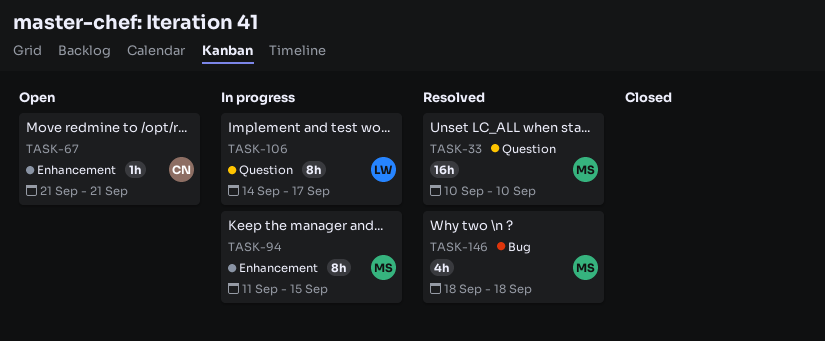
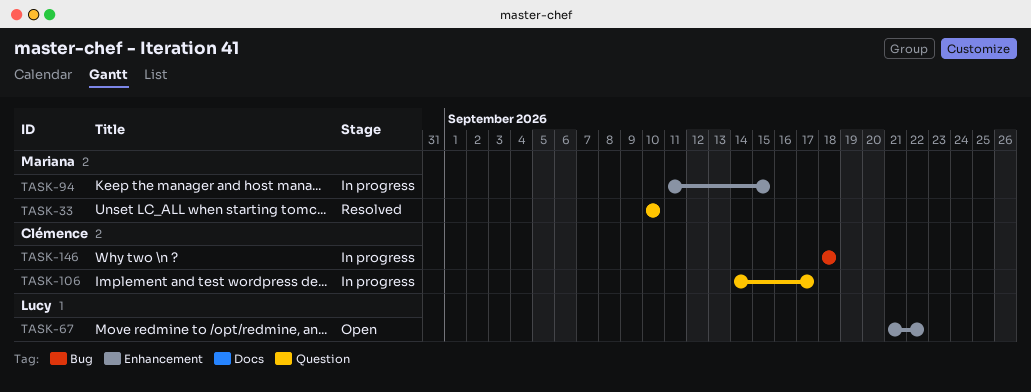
TASK-67, owner: Clémence -> Lucy
TASK-67, due: Sep 21 -> Sep 22
TASK-106, owner: Lucy -> Clémence
TASK-146, status: Resolved -> In progress
TASK-146, owner: Mariana -> Clémence

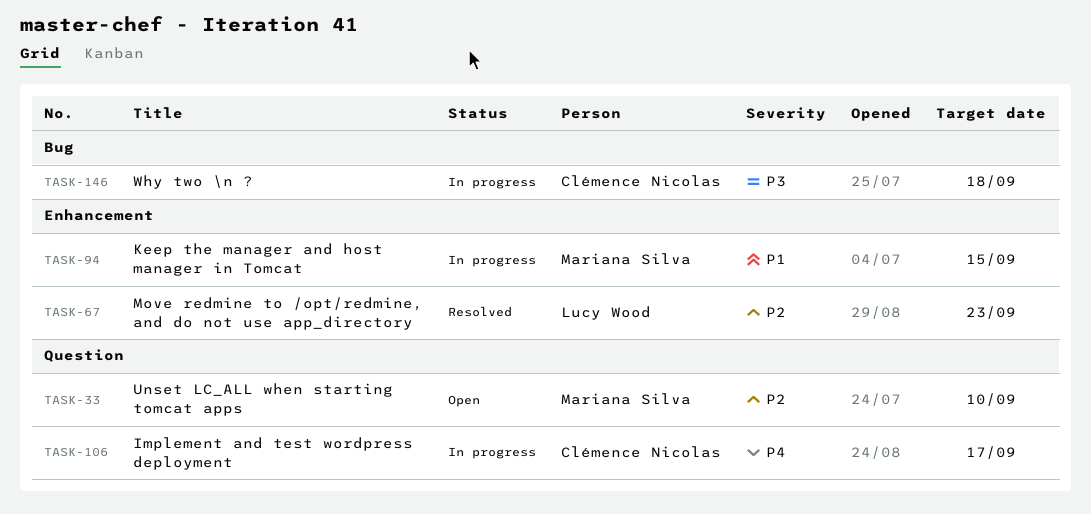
TASK-33, status: Resolved -> Open
TASK-67, status: Open -> Resolved
TASK-67, due: Sep 22 -> Sep 23

